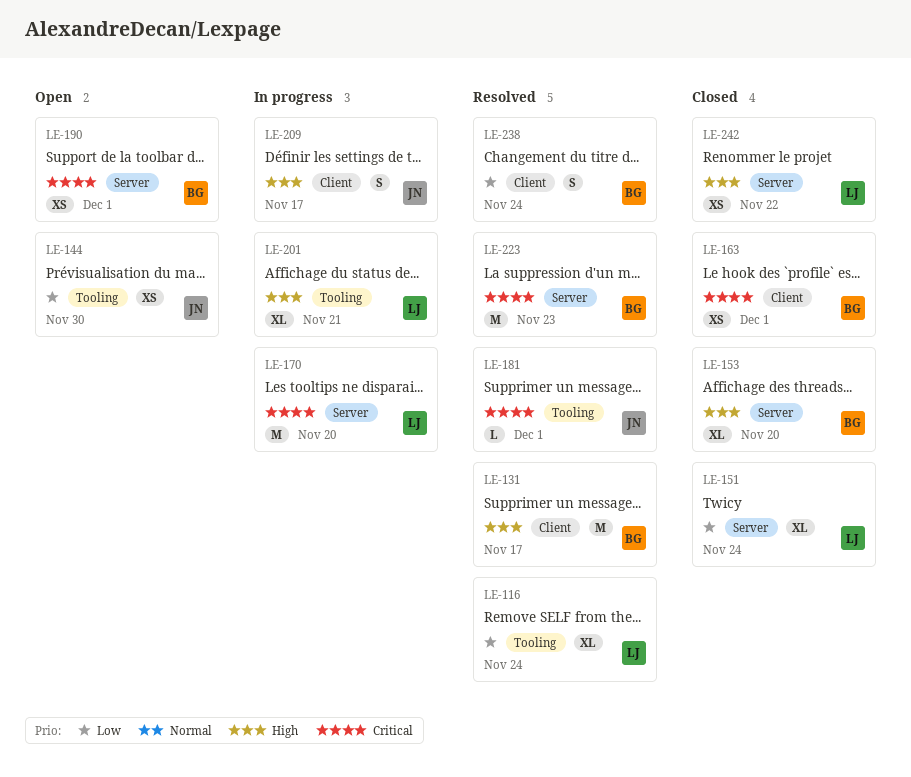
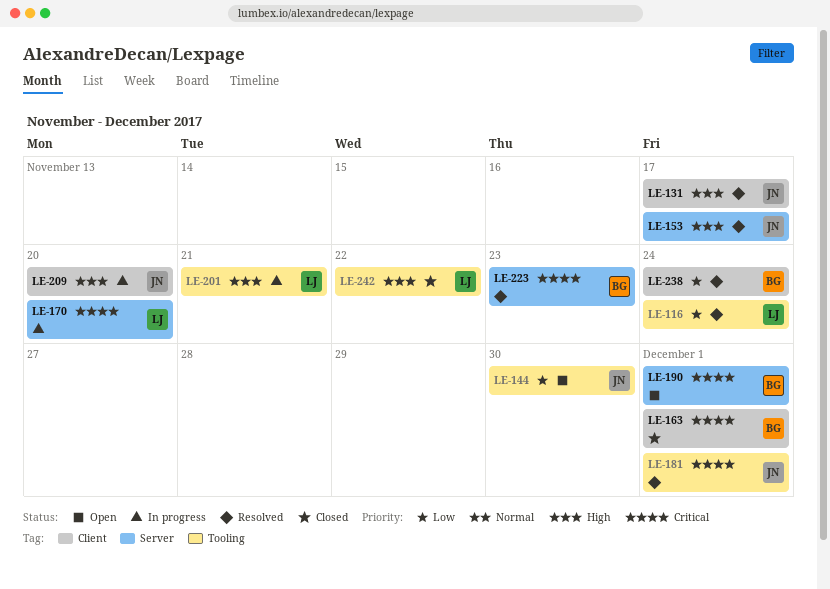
LE-131, owner: BG -> JN
LE-151: present -> none
LE-153, status: Closed -> Resolved
LE-153, owner: BG -> JN
LE-153, due: Nov 20 -> Nov 17
LE-209, due: Nov 17 -> Nov 20
LE-242, label: Server -> Tooling

